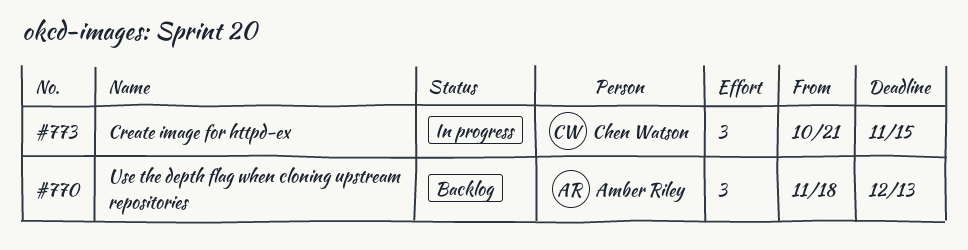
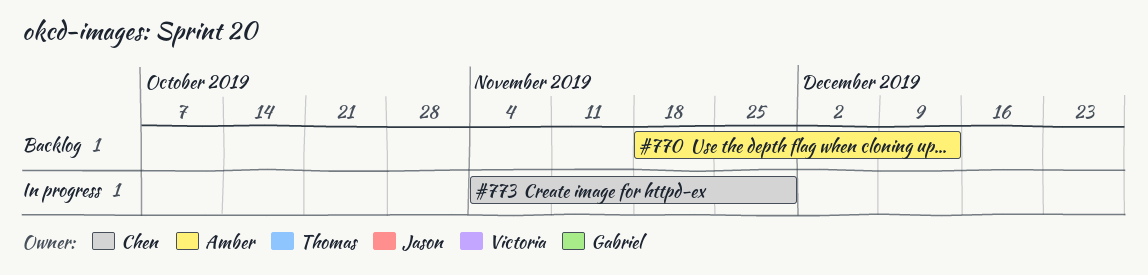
#773, start: Oct 21 -> Nov 4
#773, due: Nov 15 -> Nov 29

